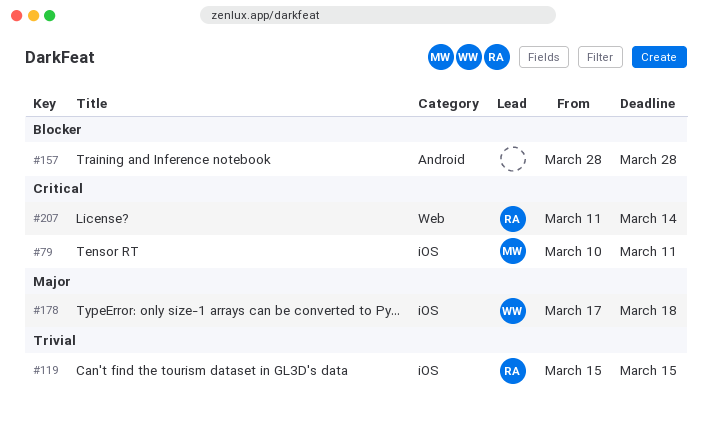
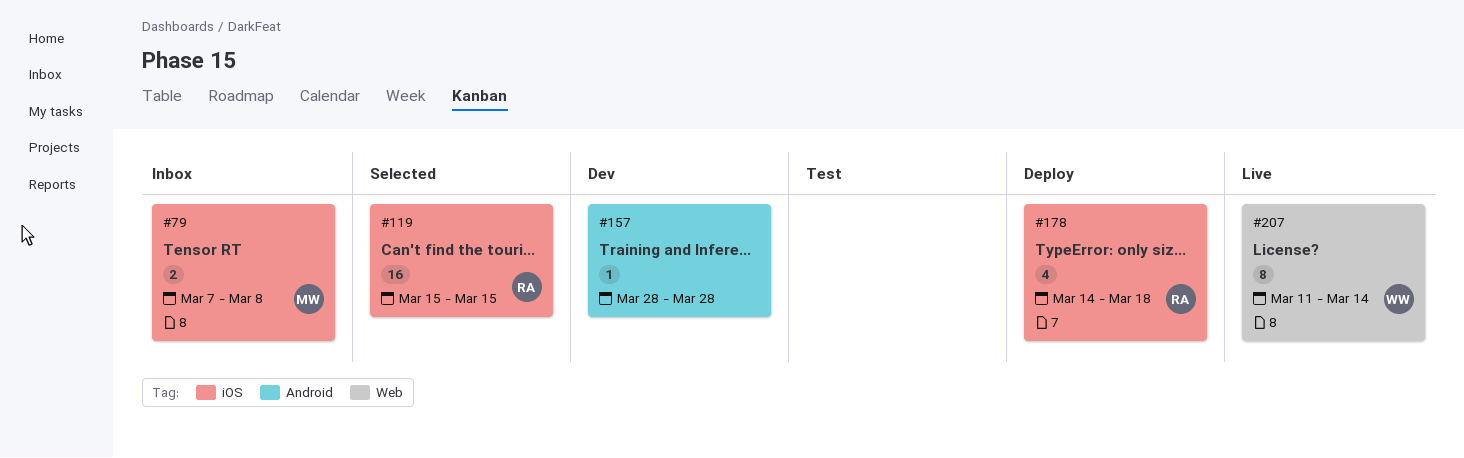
#79, start: Mar 10 -> Mar 7
#79, due: Mar 11 -> Mar 8
#178, owner: WW -> RA
#178, start: Mar 17 -> Mar 14
#207, owner: RA -> WW

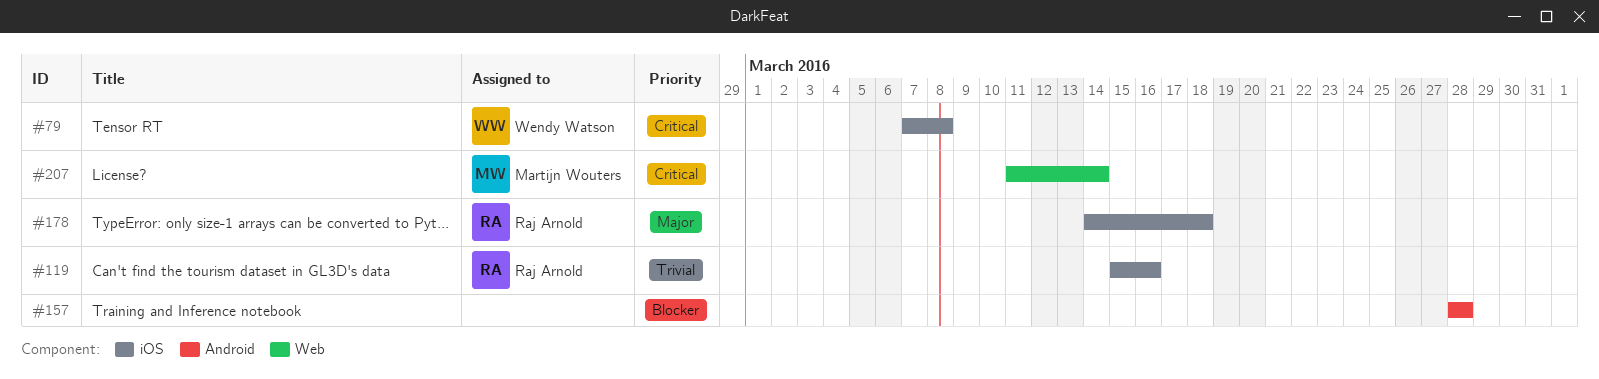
#79, owner: Martijn Wouters -> Wendy Watson
#119, due: Mar 15 -> Mar 16
#207, owner: Wendy Watson -> Martijn Wouters

